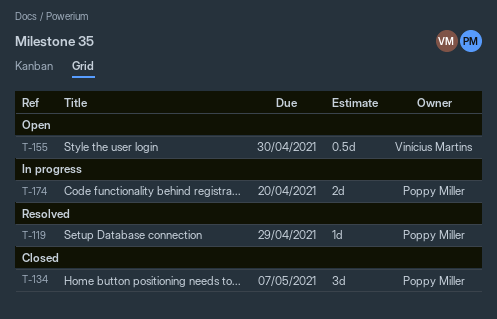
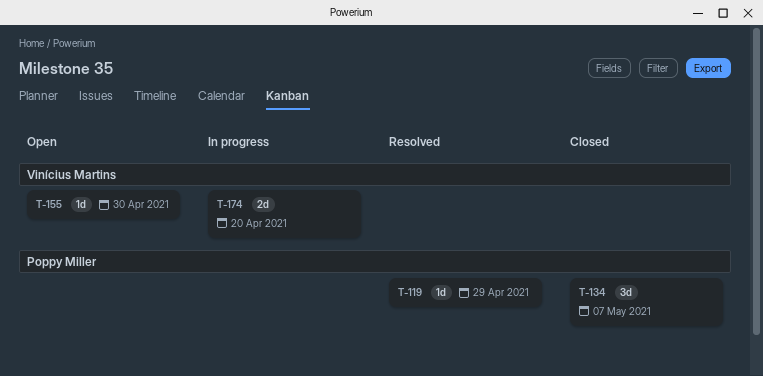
T-155, estimate: 0.5d -> 1d
T-174, owner: Poppy Miller -> Vinícius Martins

